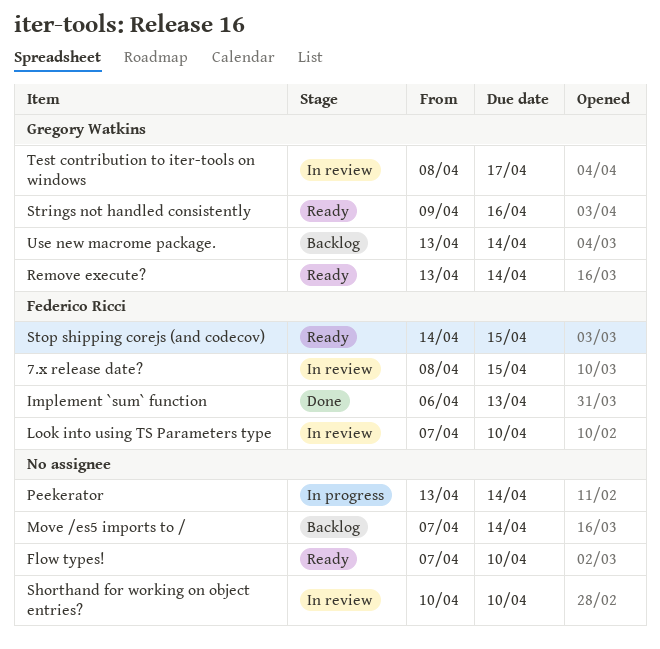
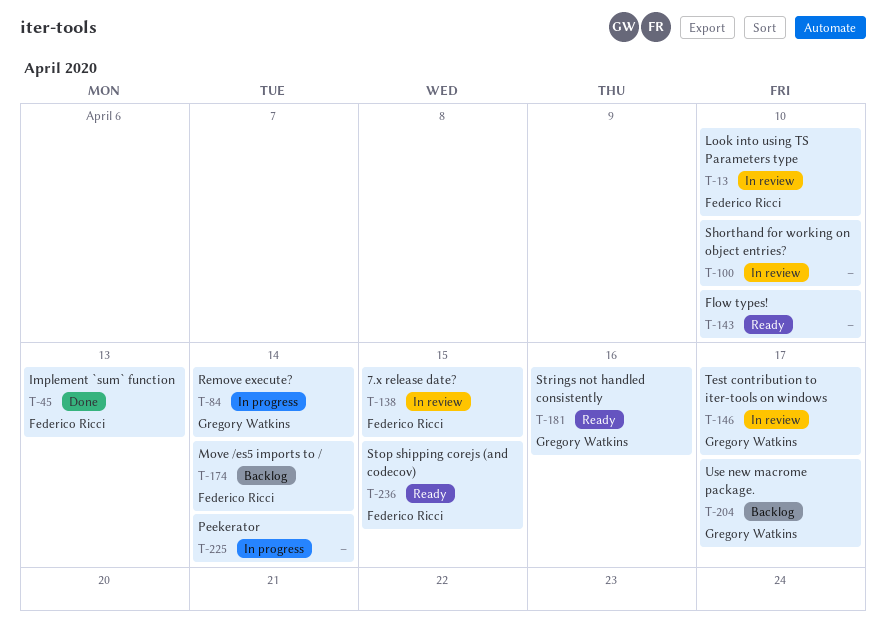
Move /es5 imports to /, owner: none -> Federico Ricci
Remove execute?, status: Ready -> In progress
Use new macrome package., due: Apr 14 -> Apr 17

